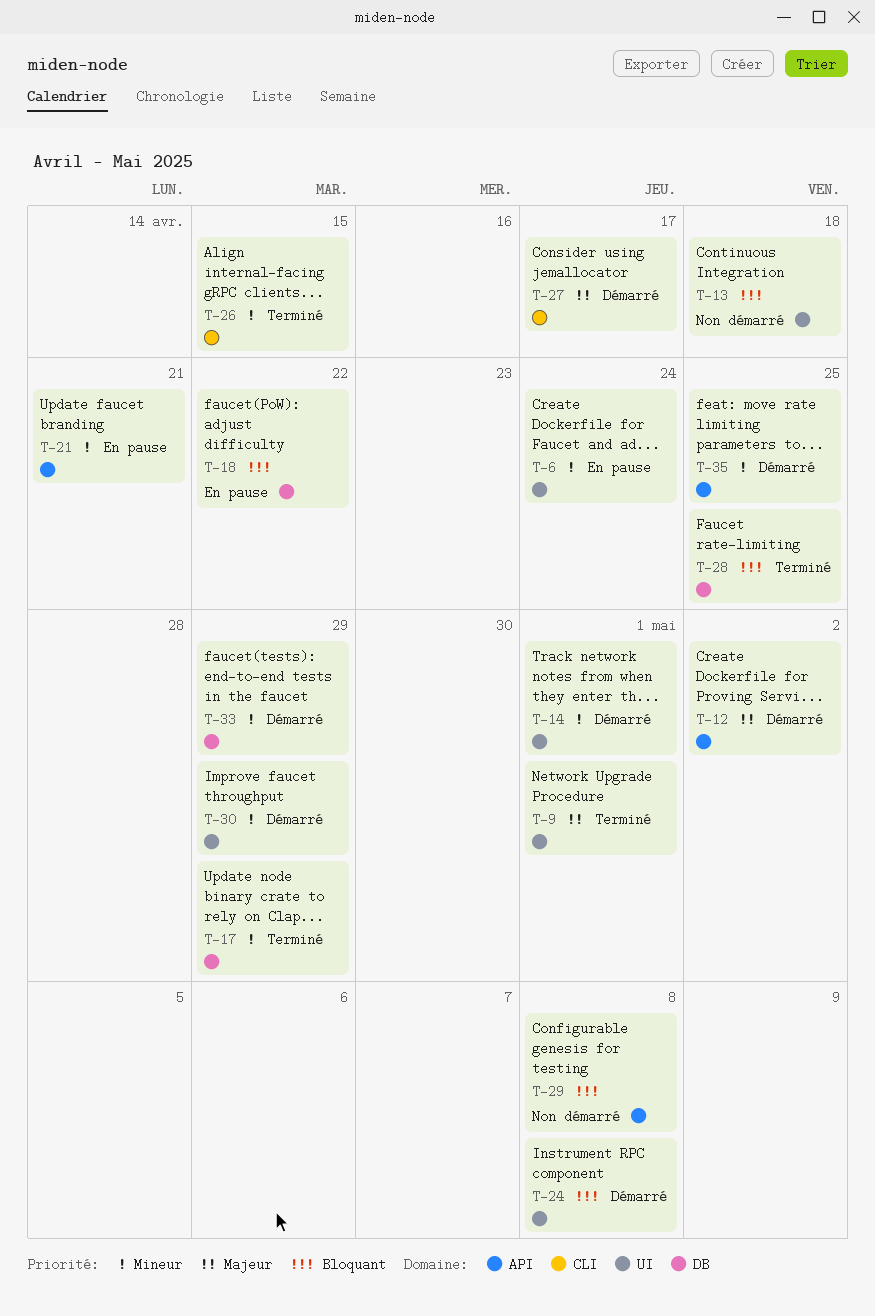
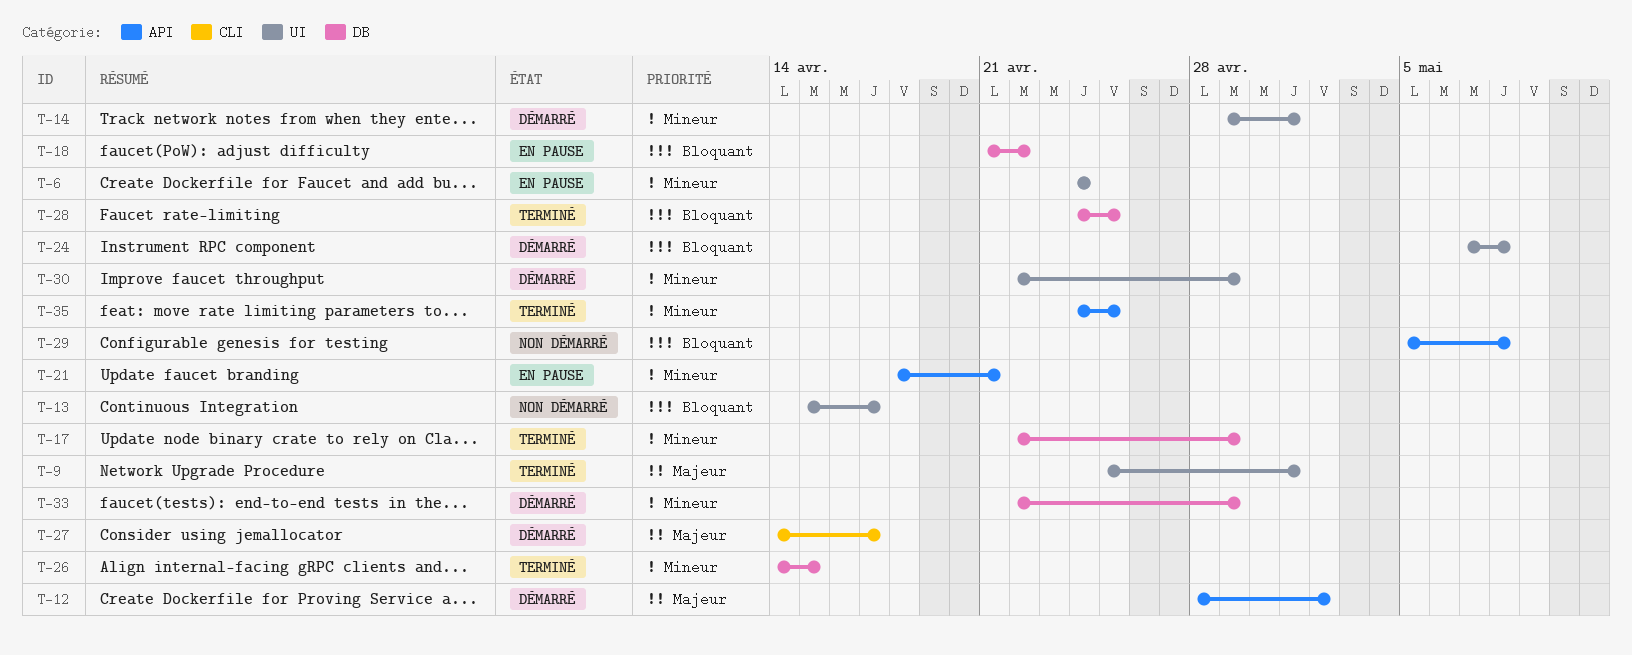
T-13, due: Apr 18 -> Apr 17
T-26, label: CLI -> DB
T-35, status: Démarré -> Terminé

